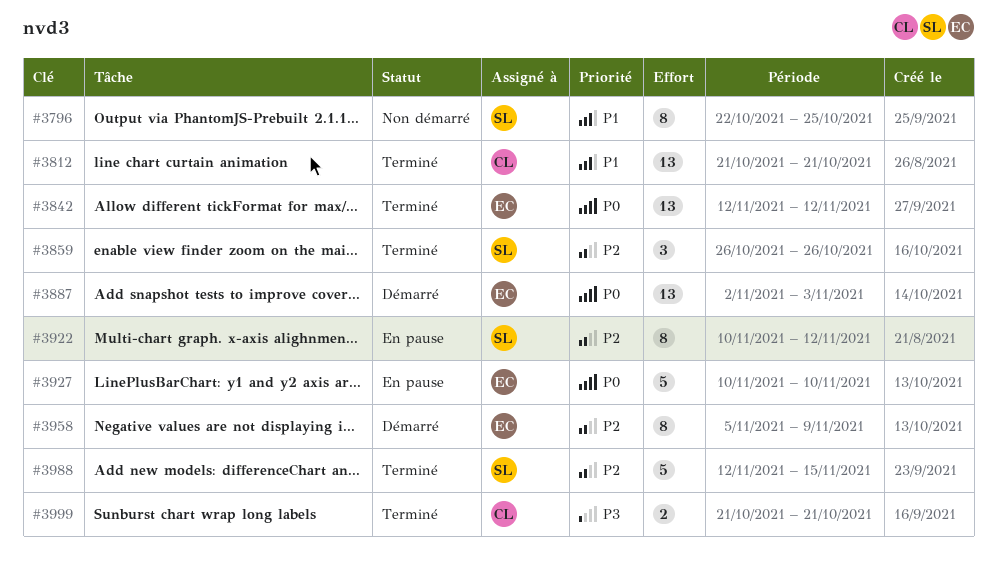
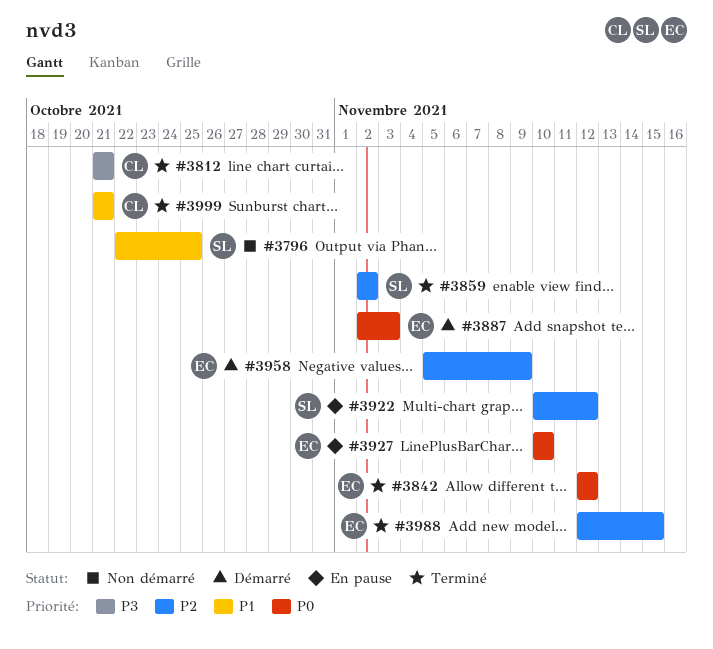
#3812, priority: P1 -> P3
#3859, start: Oct 26 -> Nov 2
#3859, due: Oct 26 -> Nov 2
#3988, owner: SL -> EC
#3999, priority: P3 -> P1

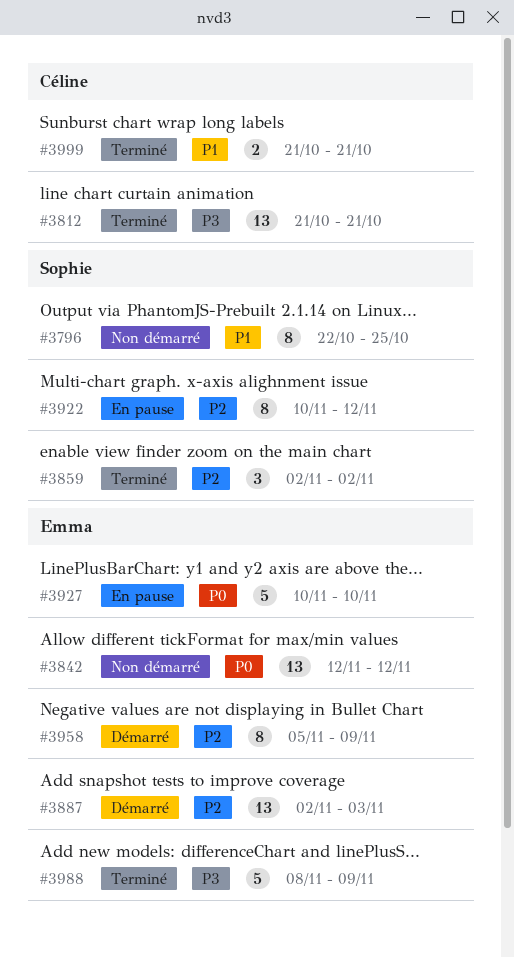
#3842, status: Terminé -> Non démarré
#3887, priority: P0 -> P2
#3988, priority: P2 -> P3
#3988, start: Nov 12 -> Nov 8
#3988, due: Nov 15 -> Nov 9

